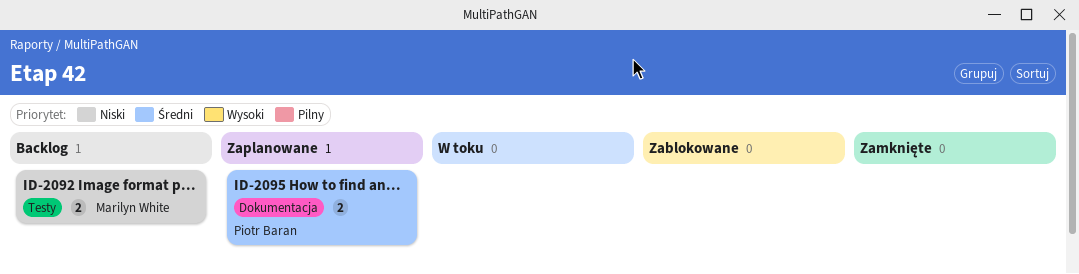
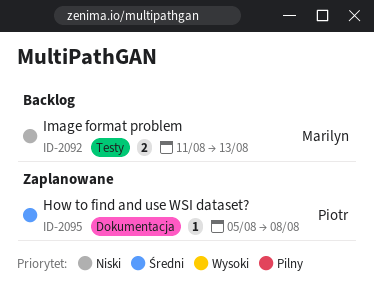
ID-2095, estimate: 2 -> 1

